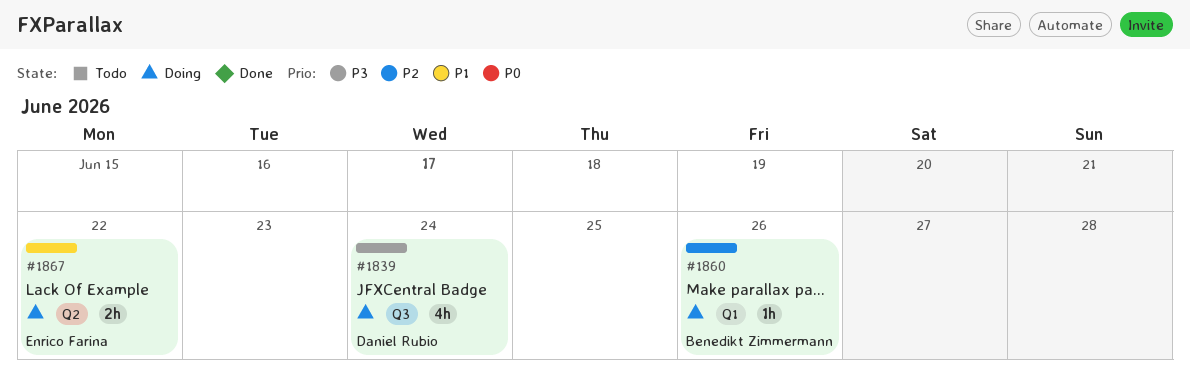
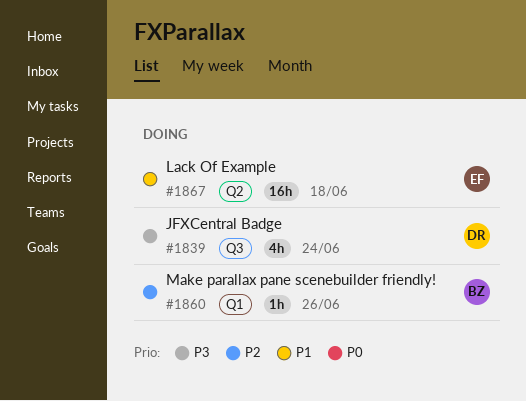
#1867, estimate: 2h -> 16h
#1867, due: Jun 22 -> Jun 18

